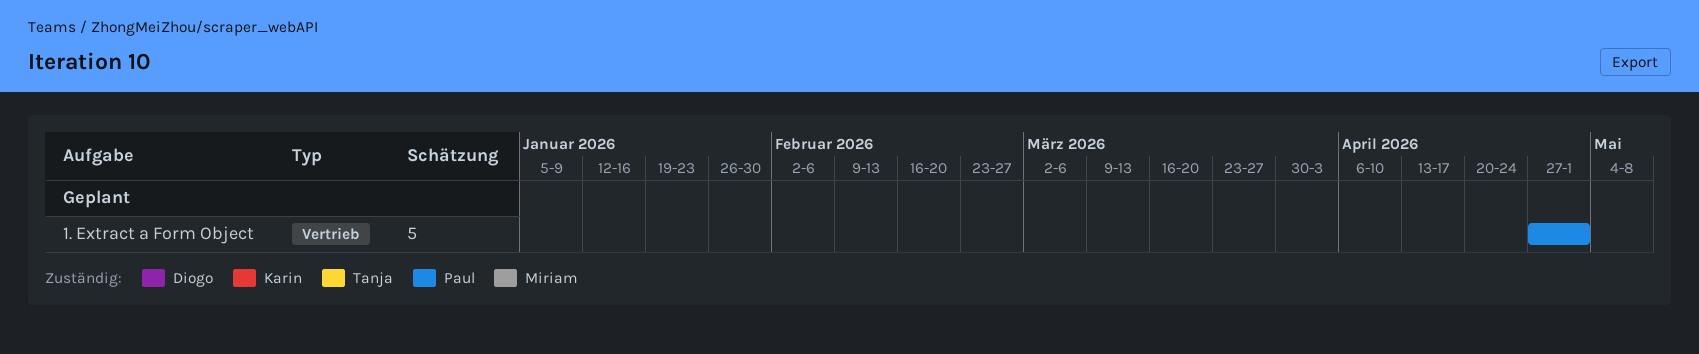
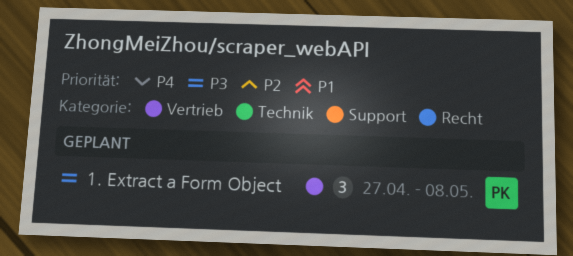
1. Extract a Form Object, estimate: 5 -> 3
1. Extract a Form Object, due: May 1 -> May 8

